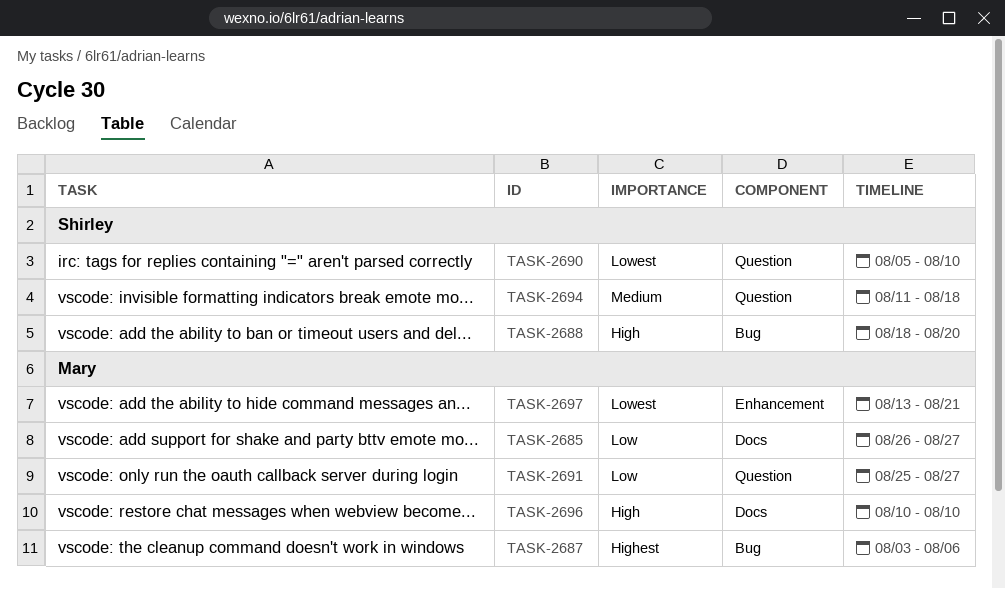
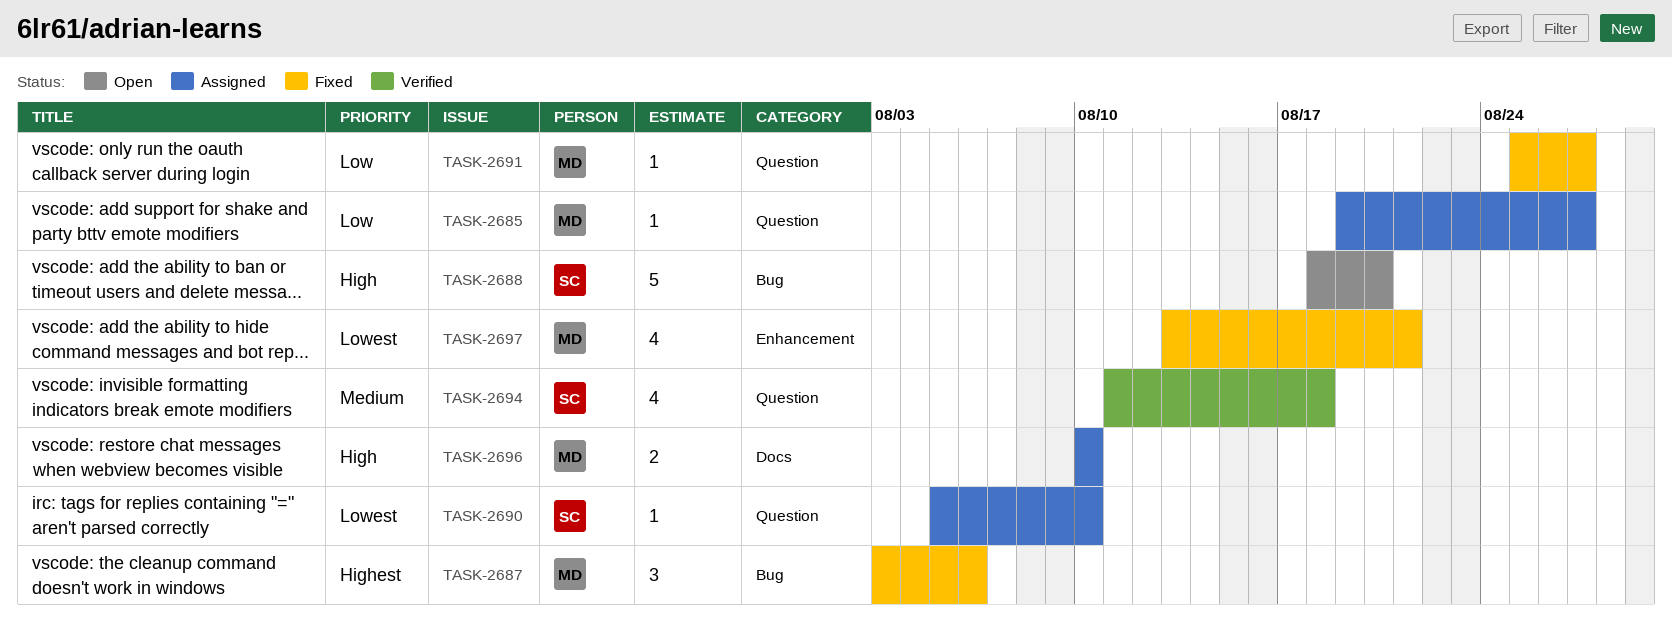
TASK-2685, label: Docs -> Question
TASK-2685, start: Aug 26 -> Aug 19

